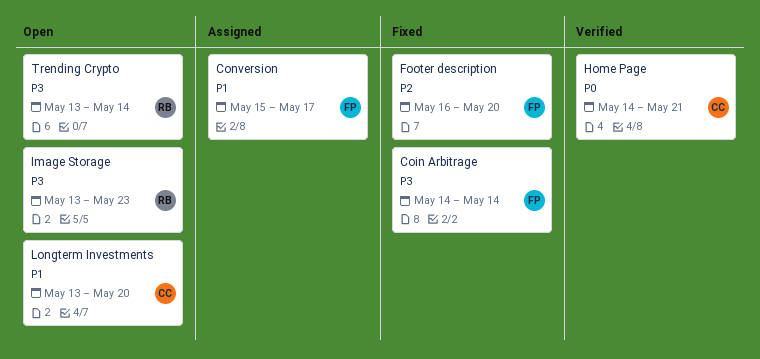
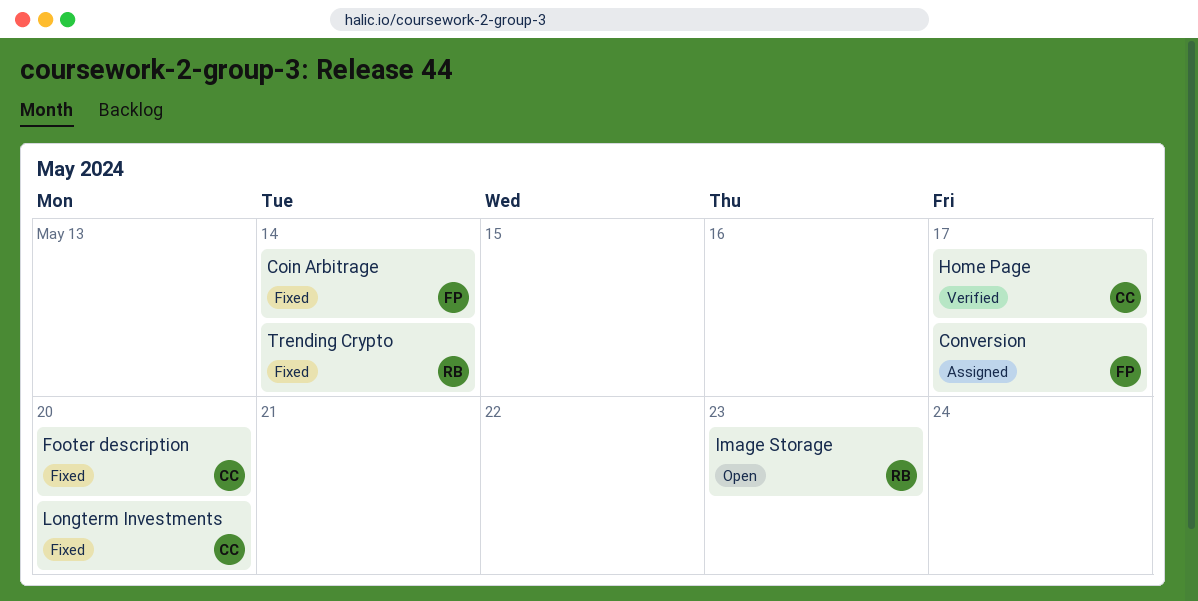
Footer description, owner: FP -> CC
Home Page, due: May 21 -> May 17
Longterm Investments, status: Open -> Fixed
Trending Crypto, status: Open -> Fixed

